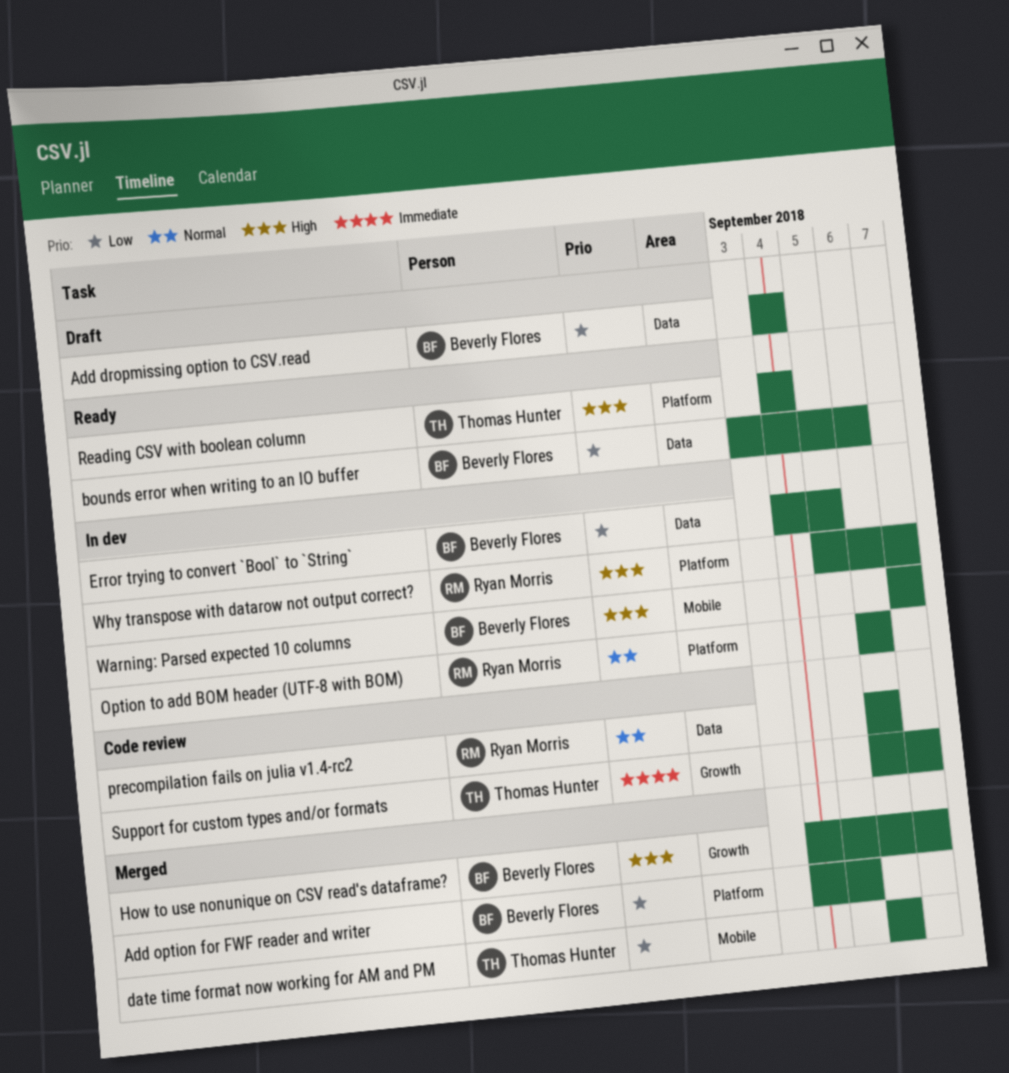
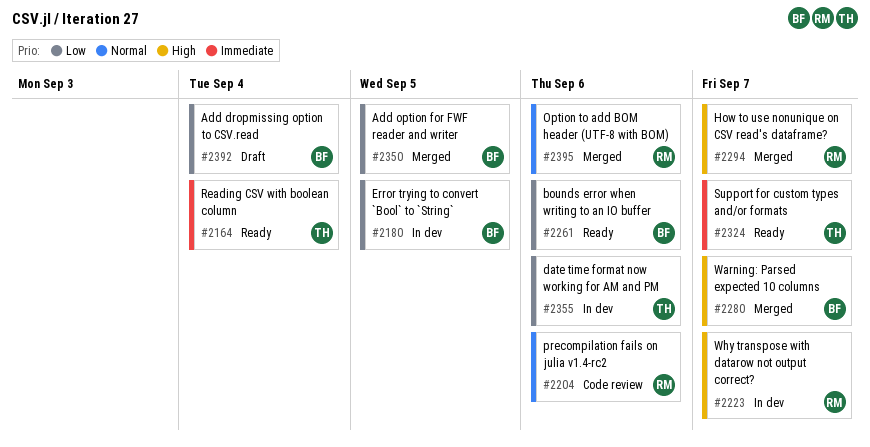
date time format now working for AM and PM, status: Merged -> In dev
How to use nonunique on CSV read's dataframe?, owner: Beverly Flores -> Ryan Morris
Option to add BOM header (UTF-8 with BOM), status: In dev -> Merged
Reading CSV with boolean column, priority: High -> Immediate
Support for custom types and/or formats, status: Code review -> Ready
Warning: Parsed expected 10 columns, status: In dev -> Merged

